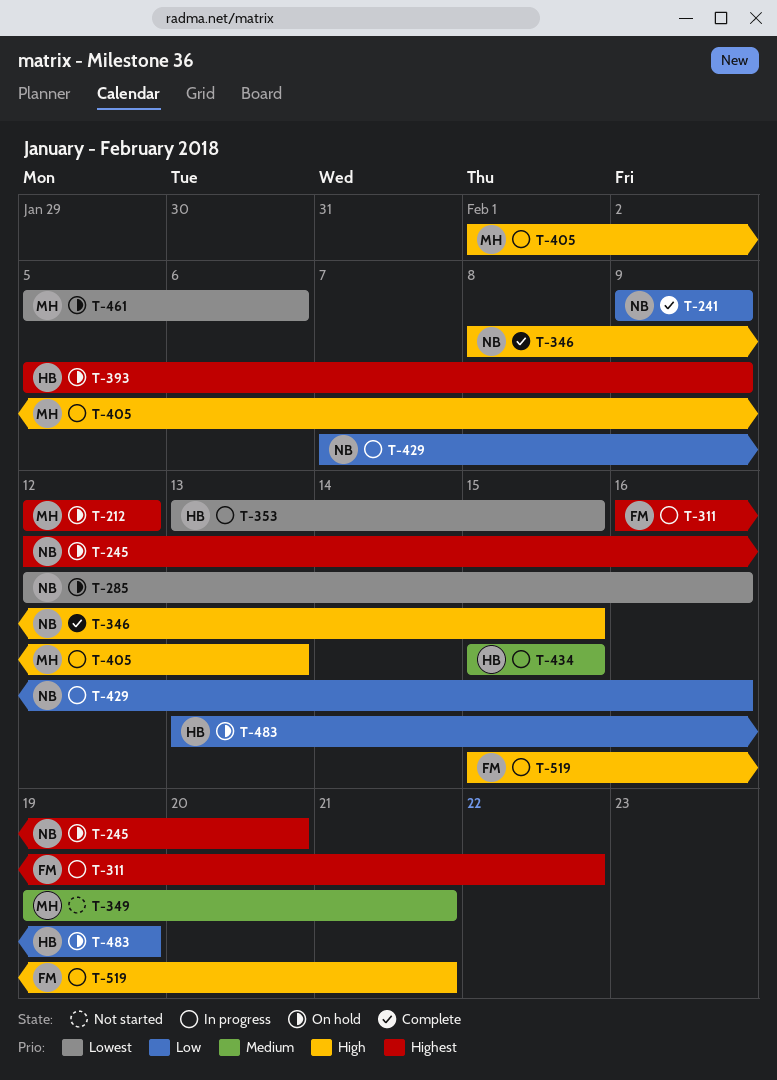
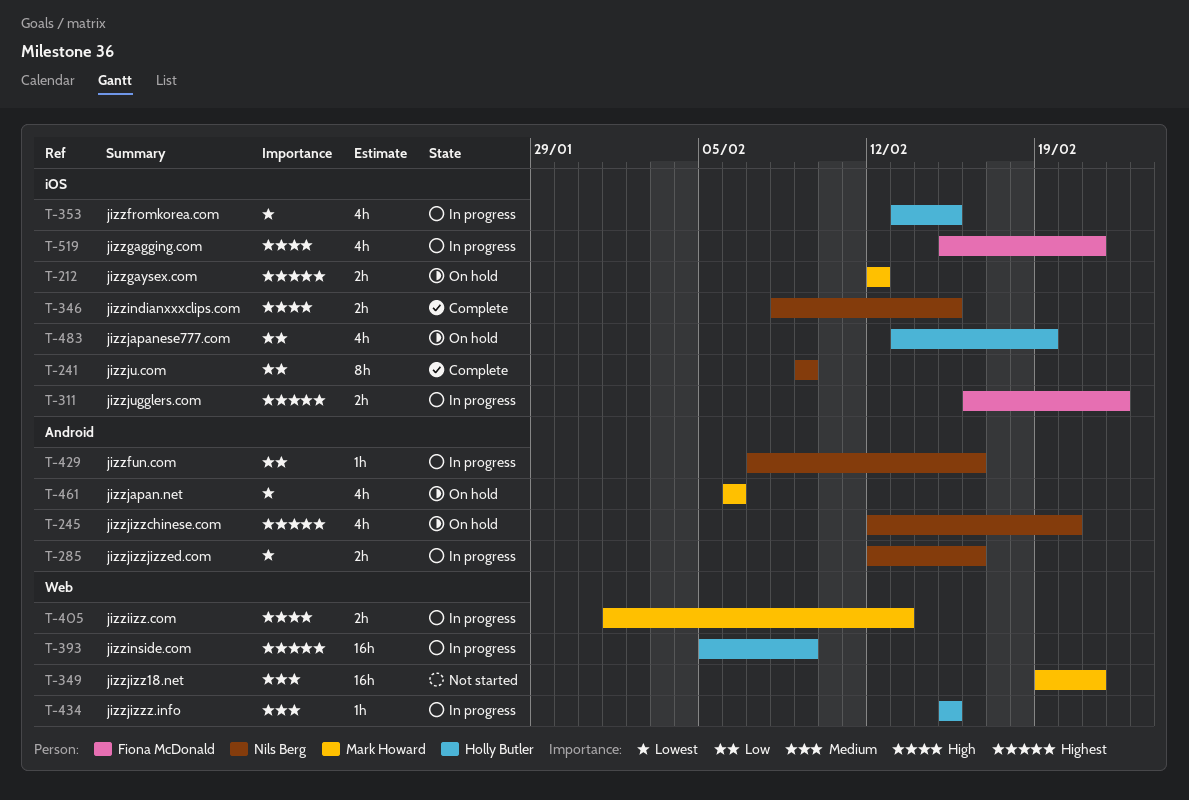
T-285, status: On hold -> In progress
T-393, status: On hold -> In progress
T-461, start: Feb 5 -> Feb 6

